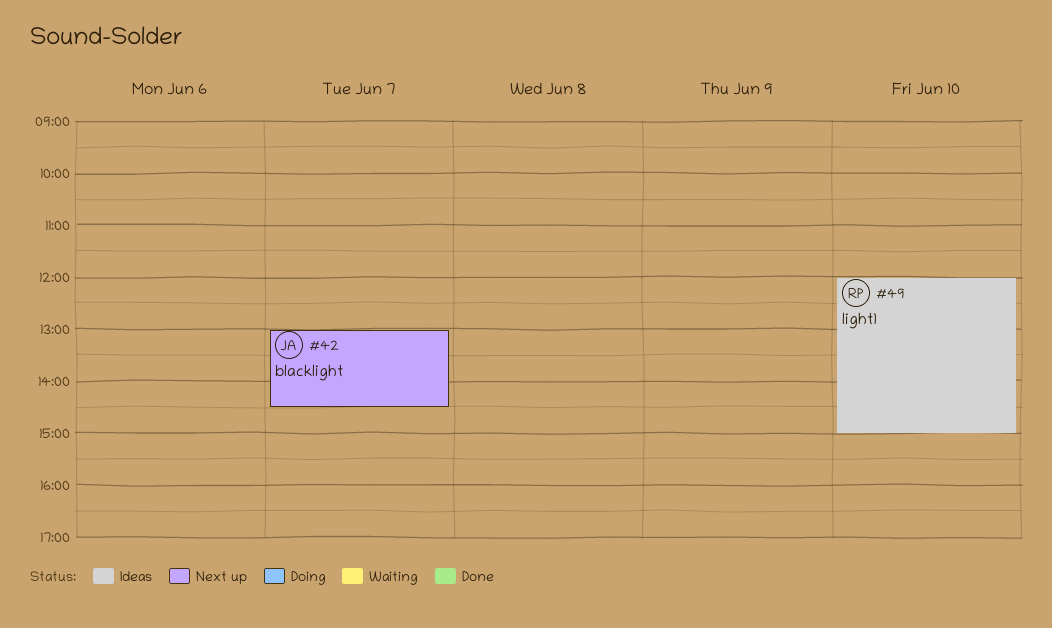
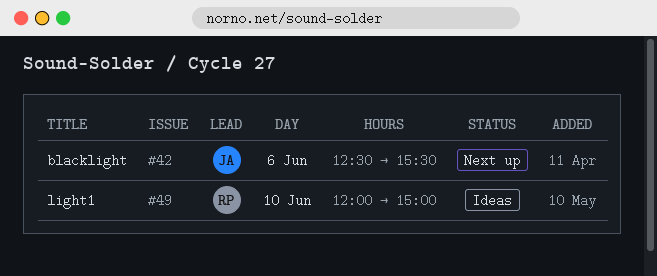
#42, day: Jun 7 -> Jun 6
#42, begins: 13:00 -> 12:30
#42, ends: 14:30 -> 15:30

